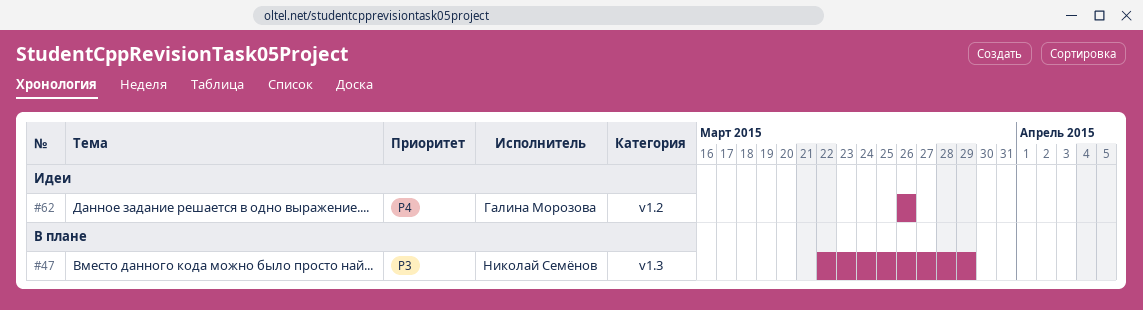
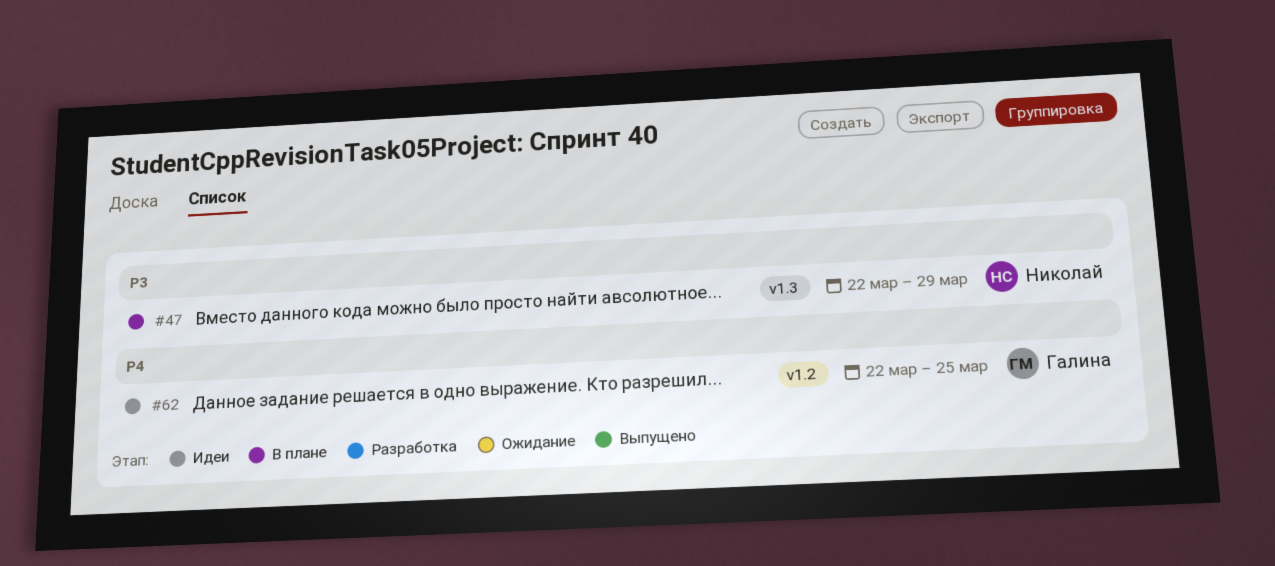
#62, start: Mar 26 -> Mar 22
#62, due: Mar 26 -> Mar 25

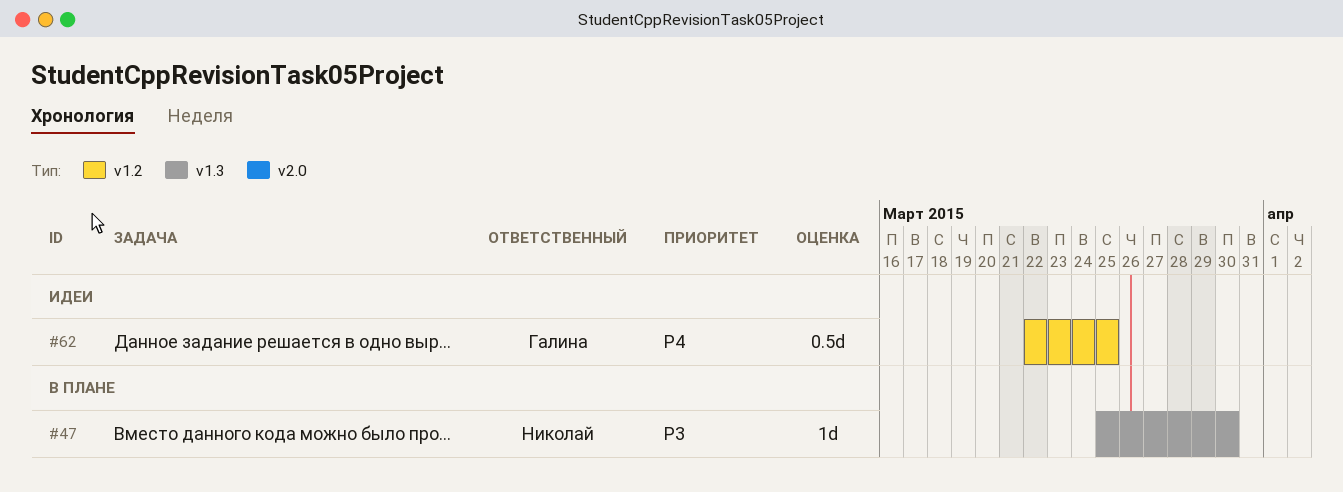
#47, start: Mar 22 -> Mar 25
#47, due: Mar 29 -> Mar 30

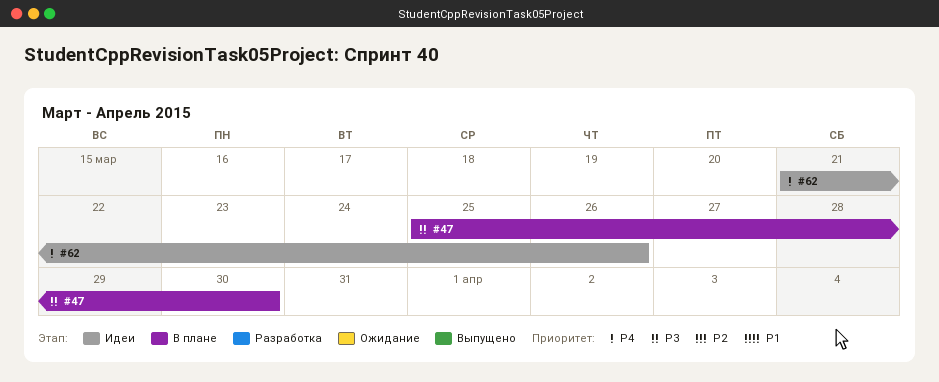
#62, start: Mar 22 -> Mar 21
#62, due: Mar 25 -> Mar 26

